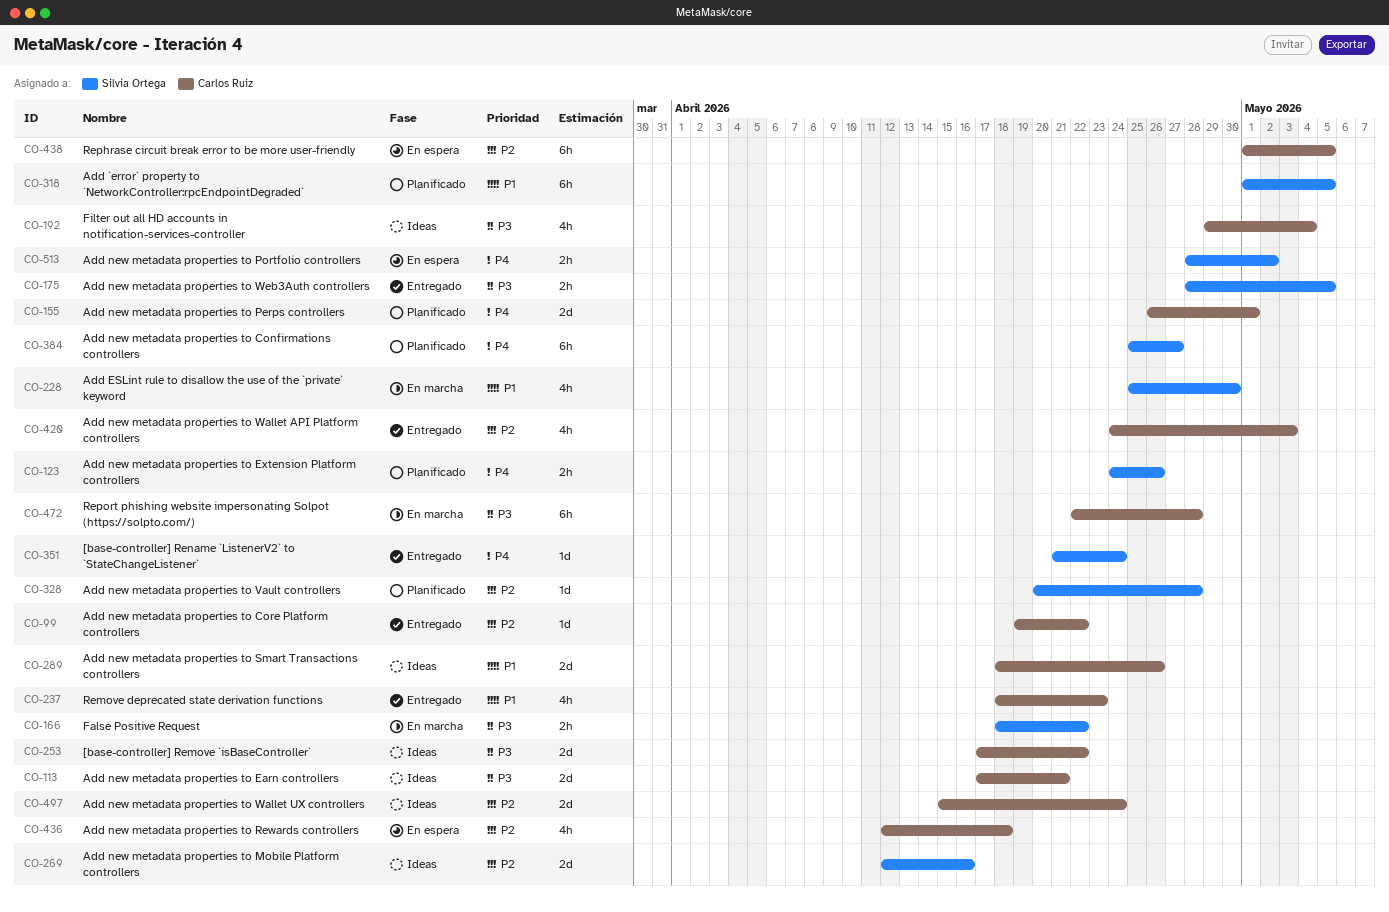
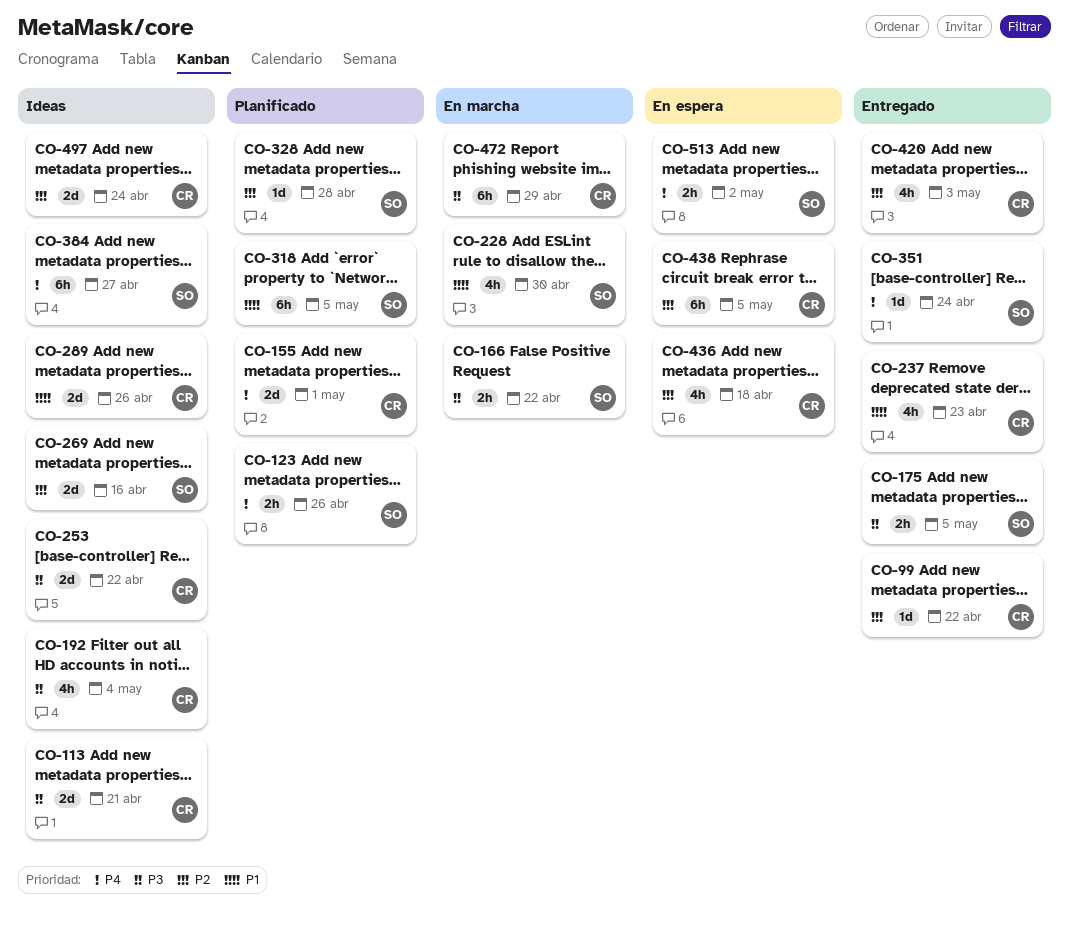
CO-384, status: Planificado -> Ideas
CO-472, due: Apr 28 -> Apr 29

